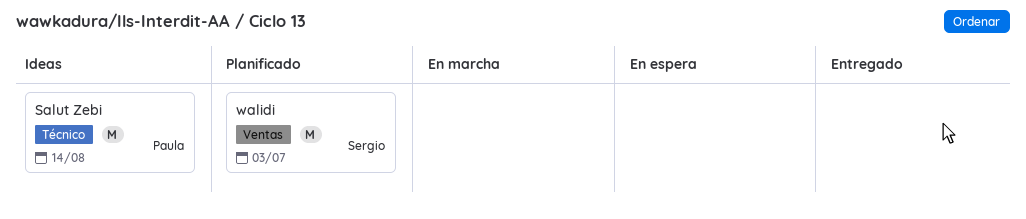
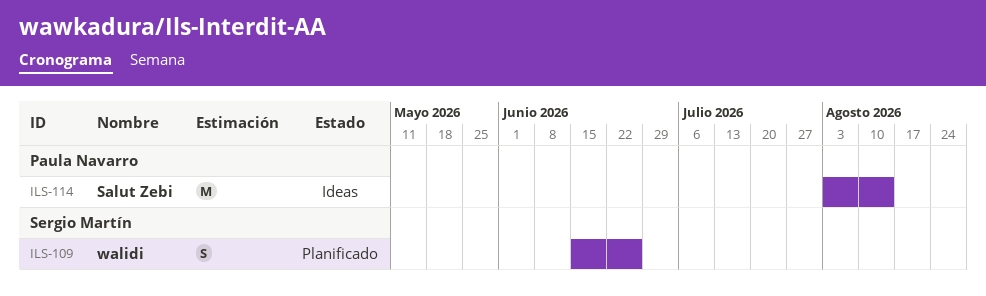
walidi, estimate: M -> S
walidi, due: Jul 3 -> Jun 26

